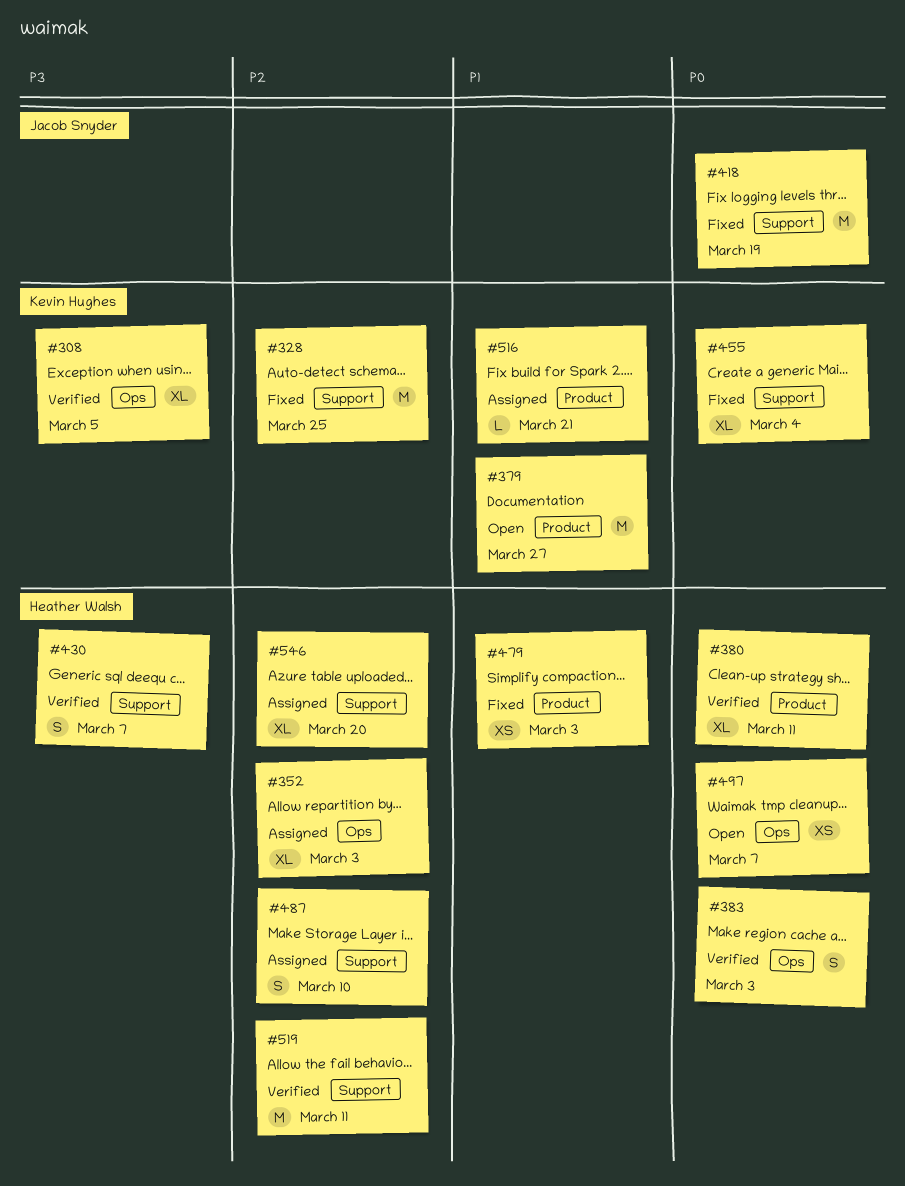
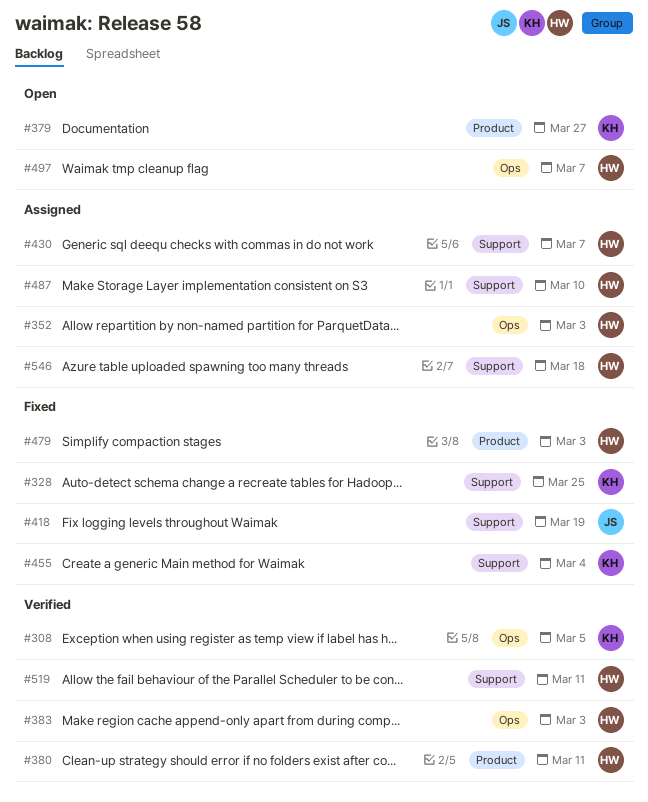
#430, status: Verified -> Assigned
#516: present -> none
#546, due: Mar 20 -> Mar 18

